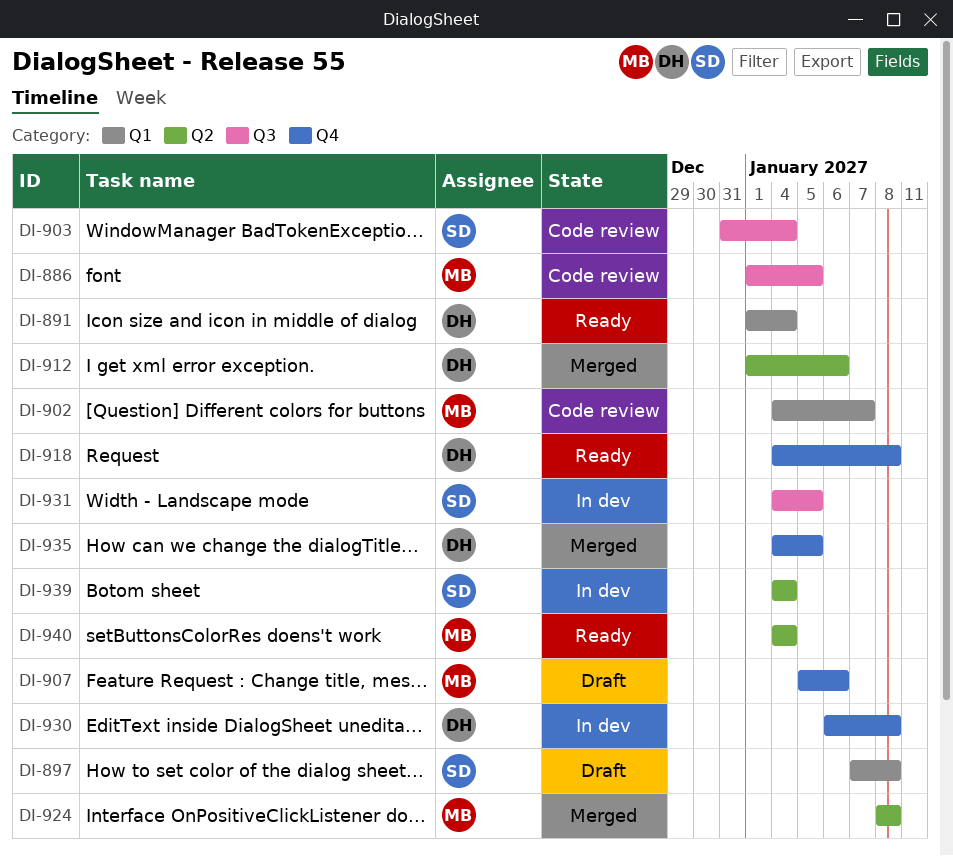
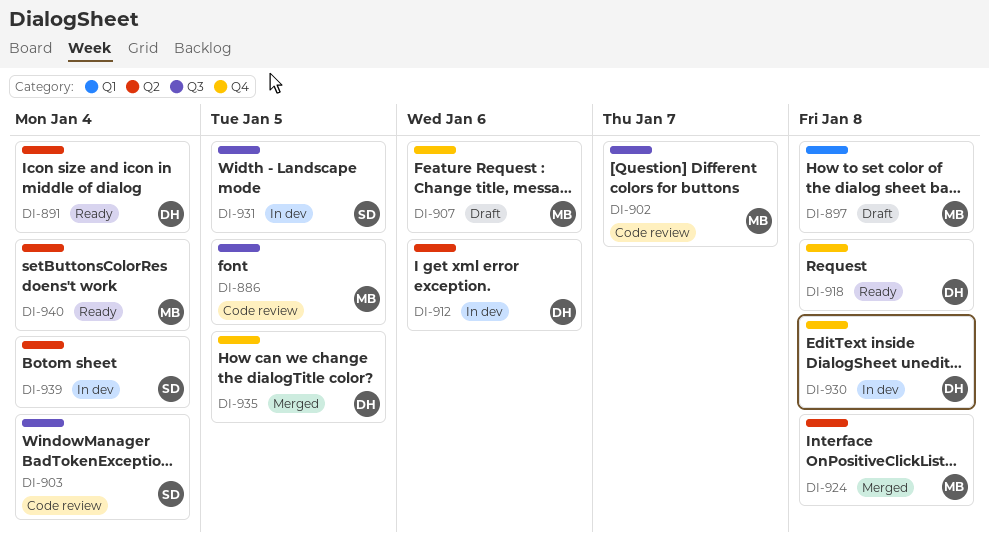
DI-891, label: Q1 -> Q2
DI-897, owner: SD -> MB
DI-902, label: Q1 -> Q3
DI-912, status: Merged -> In dev

